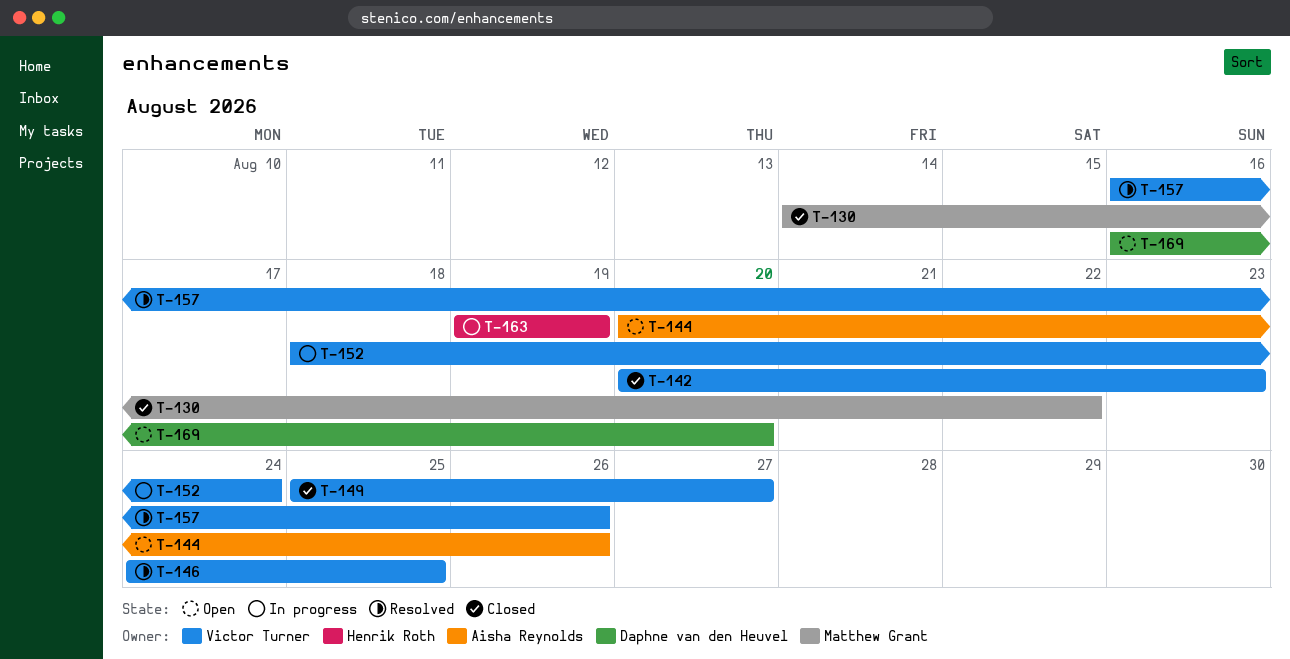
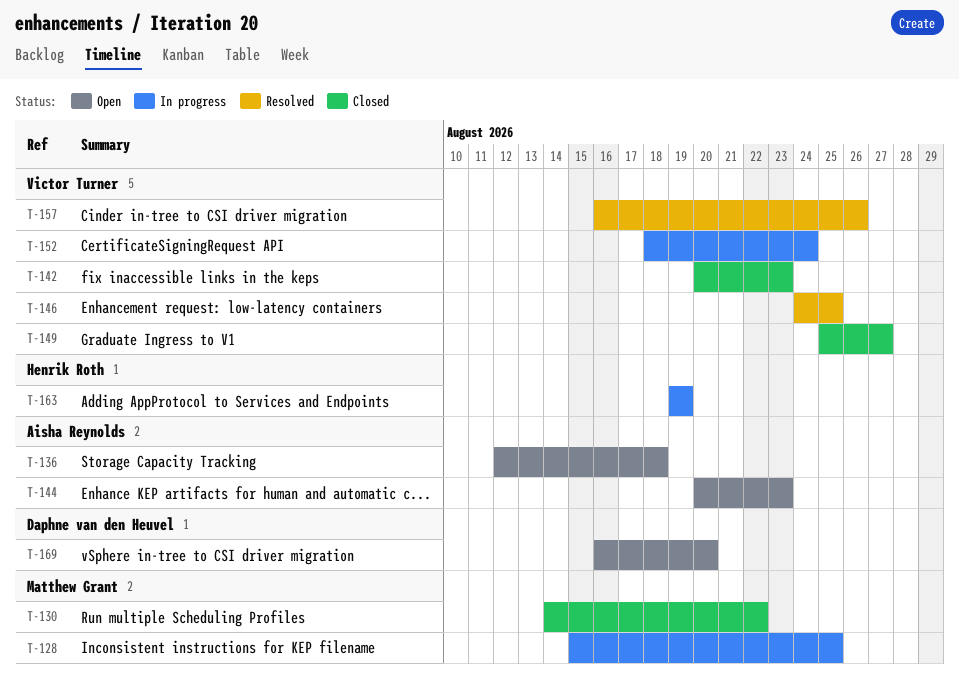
T-128: none -> present
T-136: none -> present
T-144, due: Aug 26 -> Aug 23

